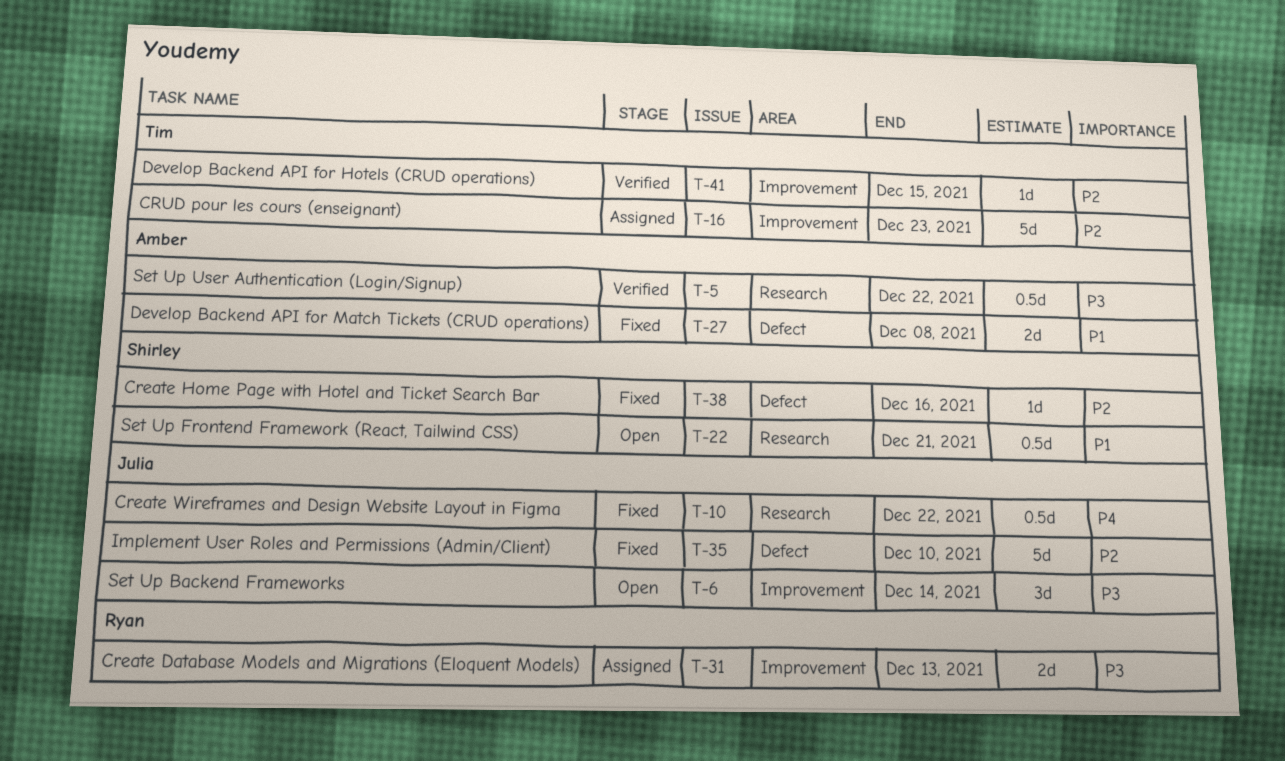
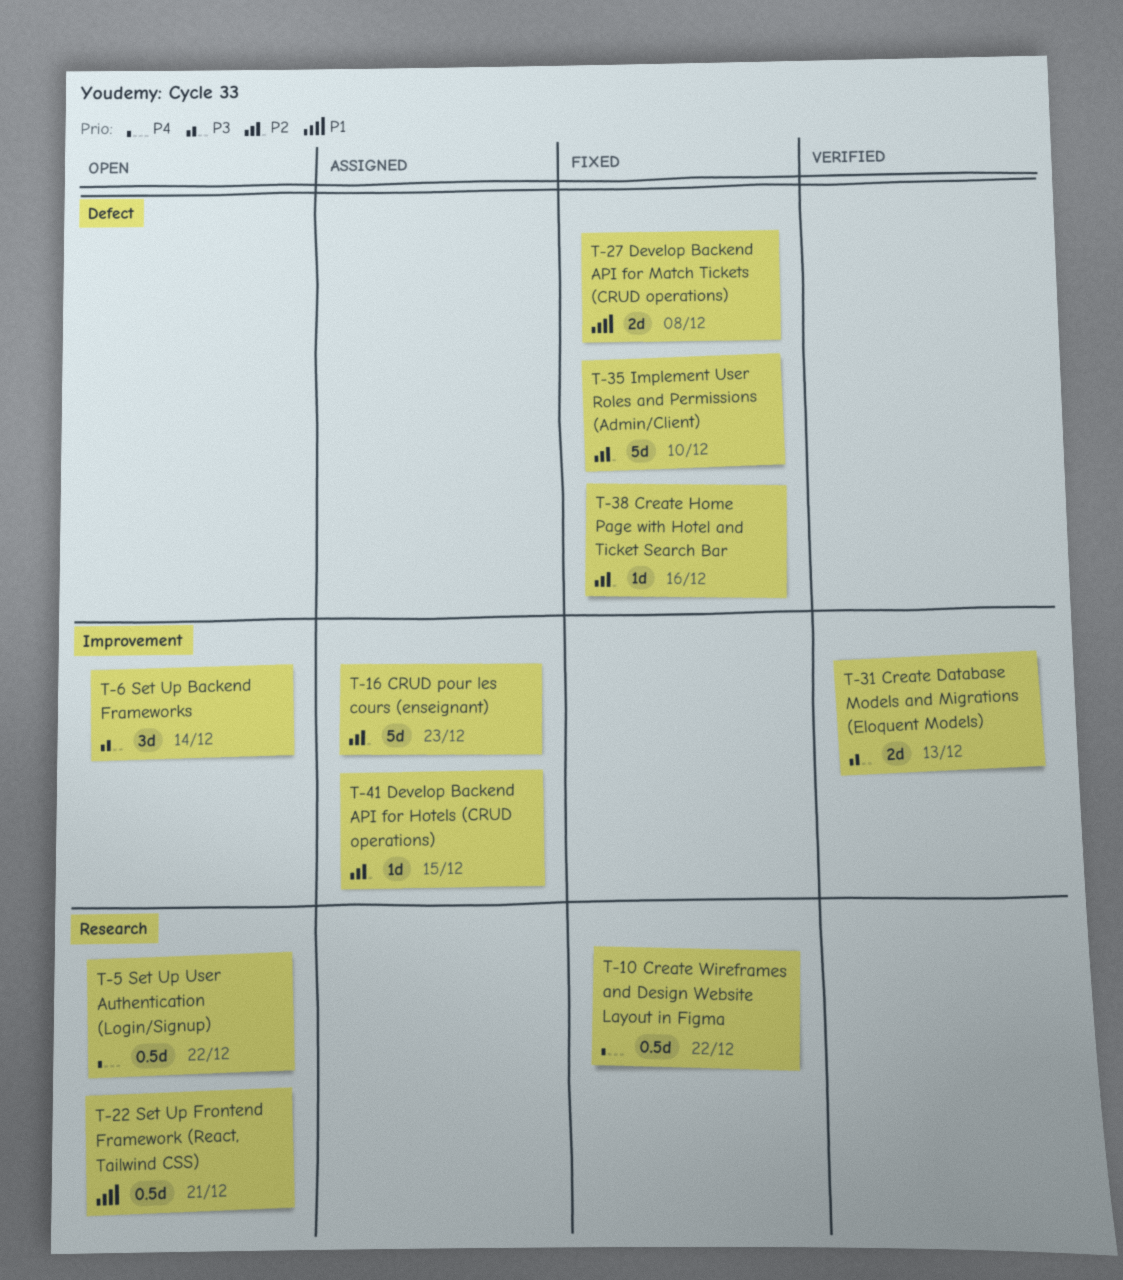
T-5, status: Verified -> Open
T-5, priority: P3 -> P4
T-31, status: Assigned -> Verified
T-41, status: Verified -> Assigned

